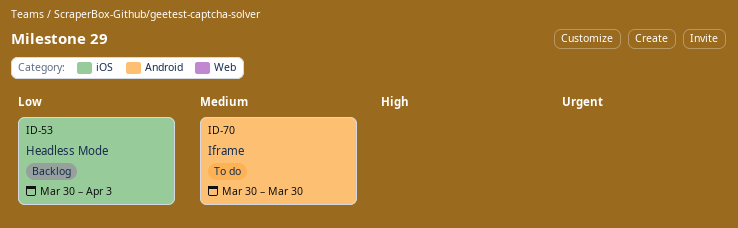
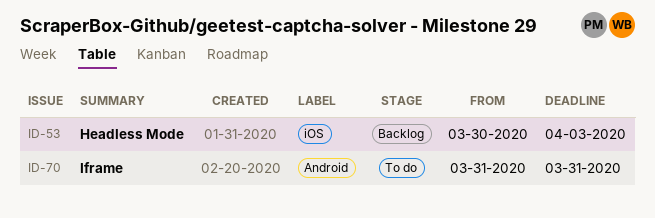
ID-70, start: Mar 30 -> Mar 31
ID-70, due: Mar 30 -> Mar 31

